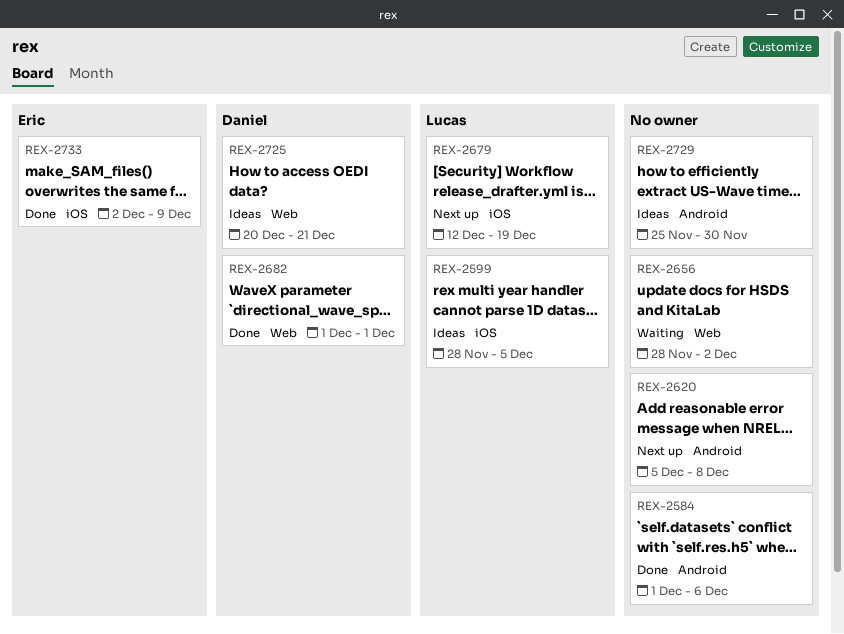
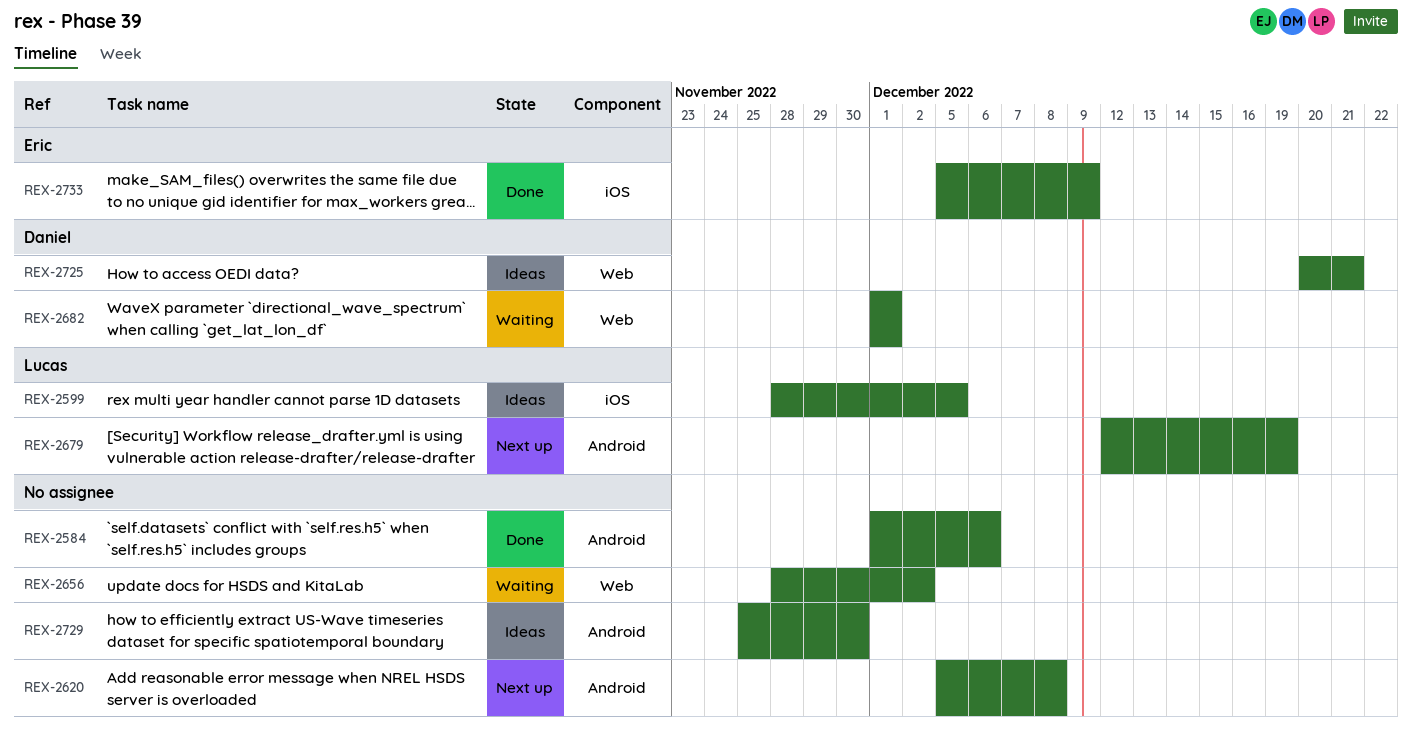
REX-2679, label: iOS -> Android
REX-2682, status: Done -> Waiting
REX-2733, start: Dec 2 -> Dec 5

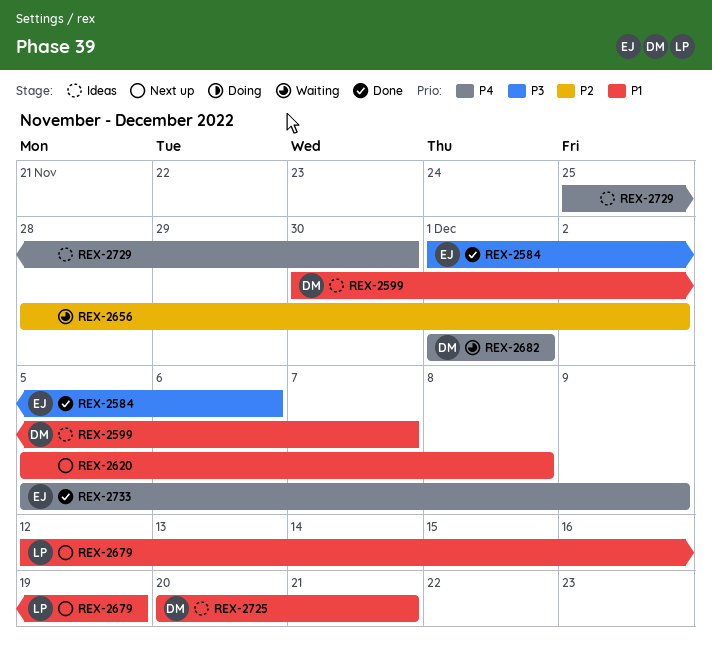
REX-2584, owner: none -> Eric
REX-2599, owner: Lucas -> Daniel
REX-2599, start: Nov 28 -> Nov 30
REX-2599, due: Dec 5 -> Dec 7

